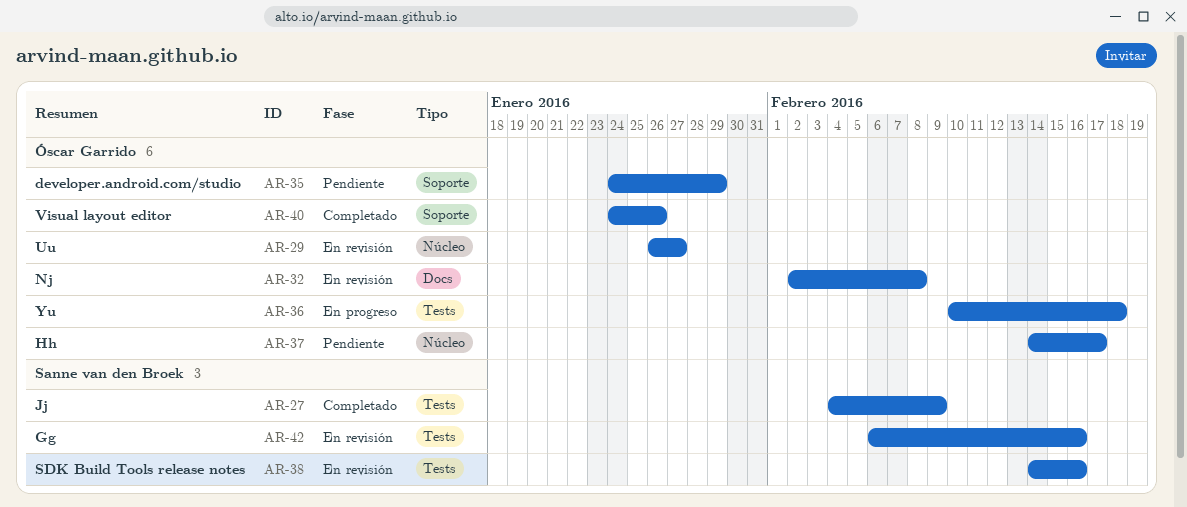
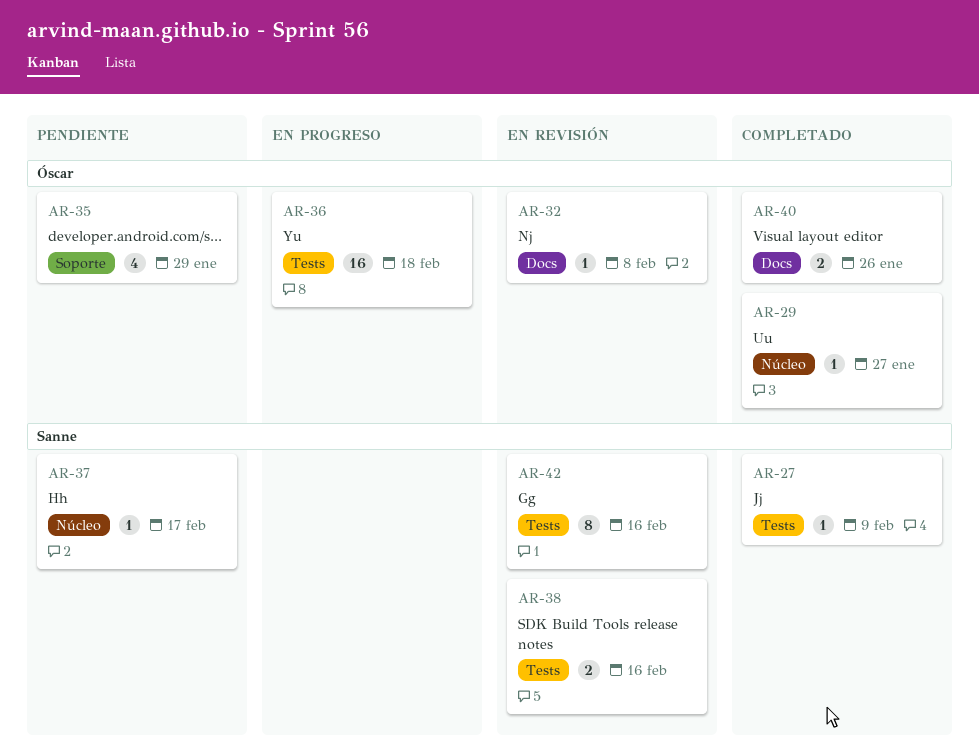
AR-29, status: En revisión -> Completado
AR-37, owner: Óscar Garrido -> Sanne van den Broek
AR-40, label: Soporte -> Docs

